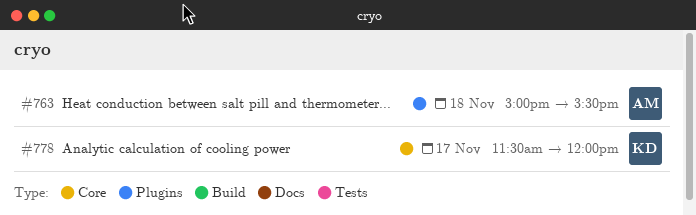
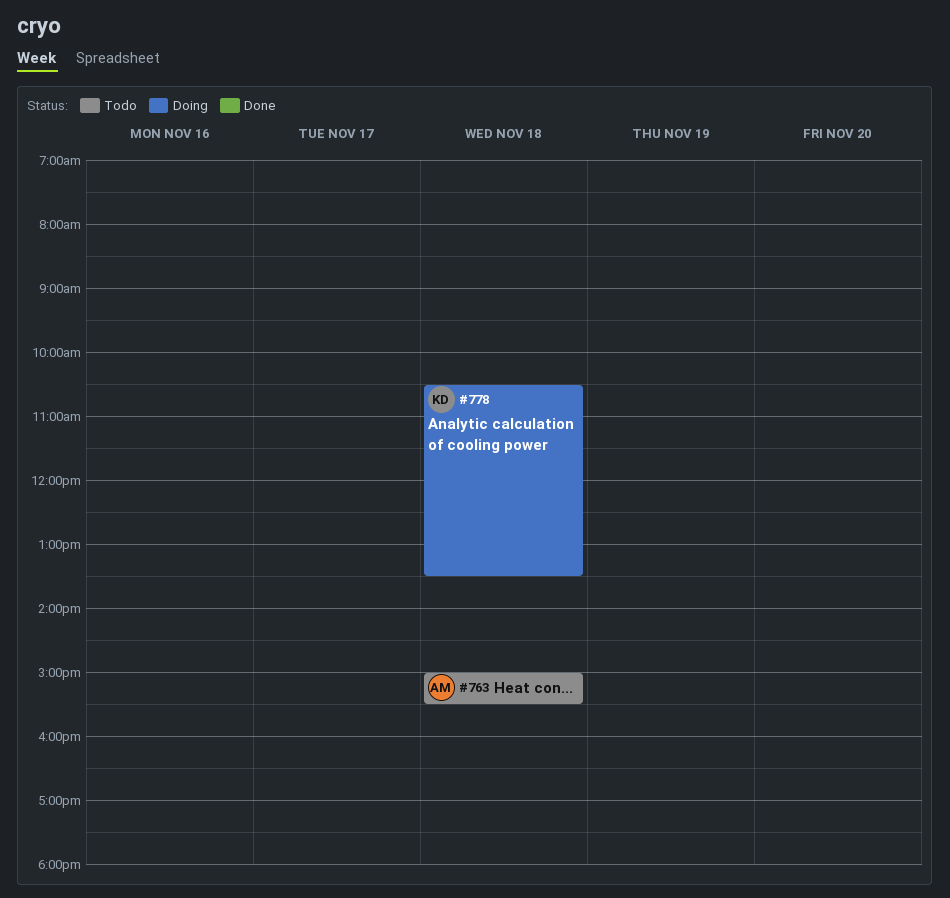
#778, day: Nov 17 -> Nov 18
#778, begins: 11:30 -> 10:30
#778, ends: 12:00 -> 13:30

